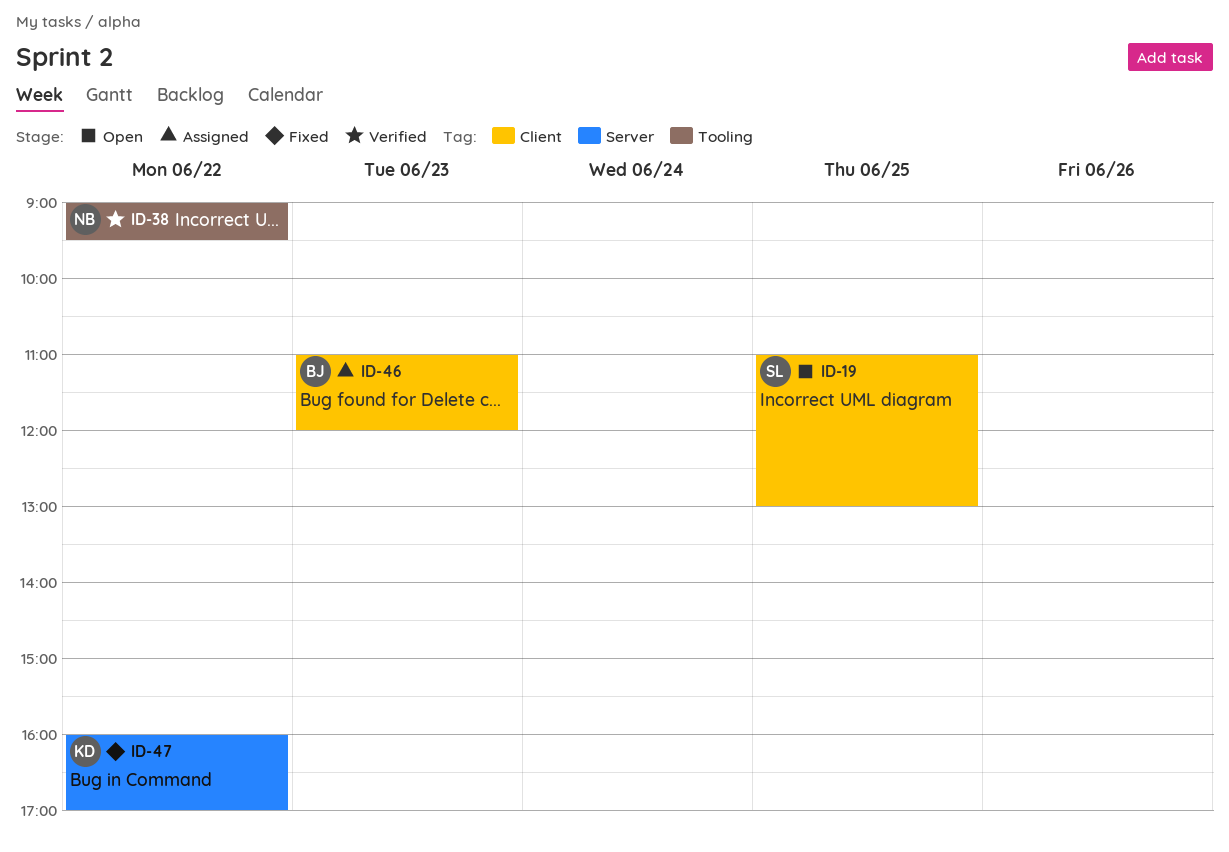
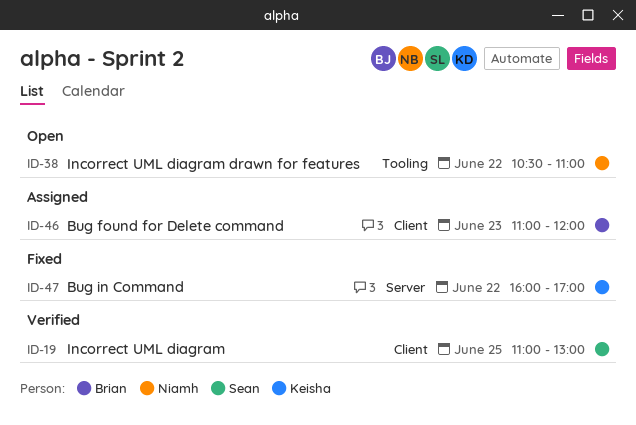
ID-19, status: Open -> Verified
ID-38, status: Verified -> Open
ID-38, begins: 09:00 -> 10:30
ID-38, ends: 09:30 -> 11:00

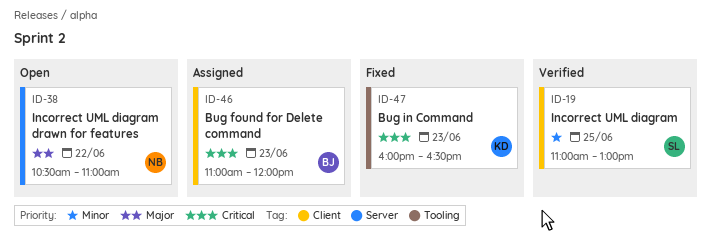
ID-38, label: Tooling -> Server
ID-47, label: Server -> Tooling
ID-47, day: Jun 22 -> Jun 23
ID-47, ends: 17:00 -> 16:30

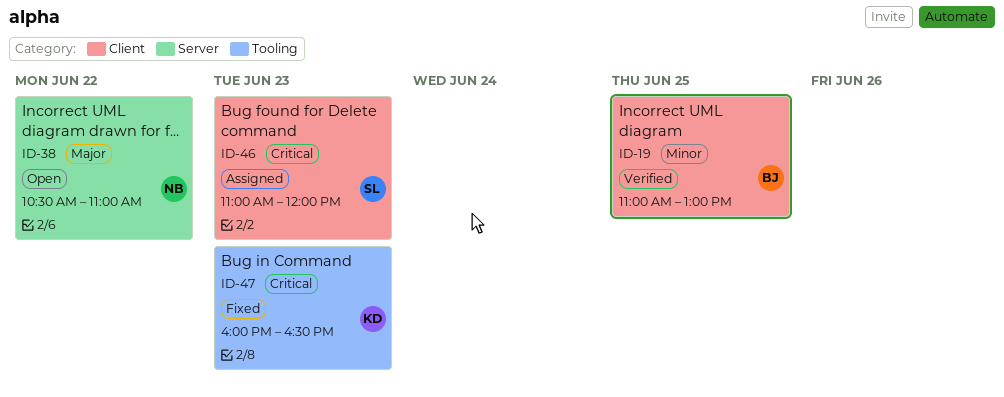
ID-19, owner: SL -> BJ
ID-46, owner: BJ -> SL

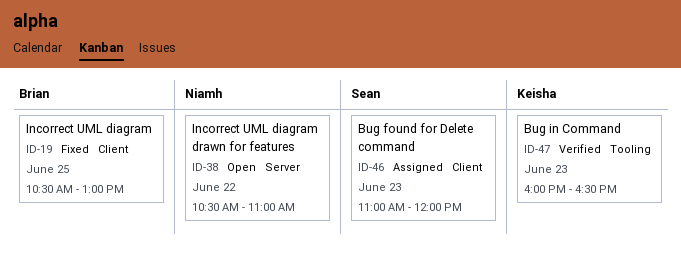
ID-19, status: Verified -> Fixed
ID-19, begins: 11:00 -> 10:30
ID-47, status: Fixed -> Verified

